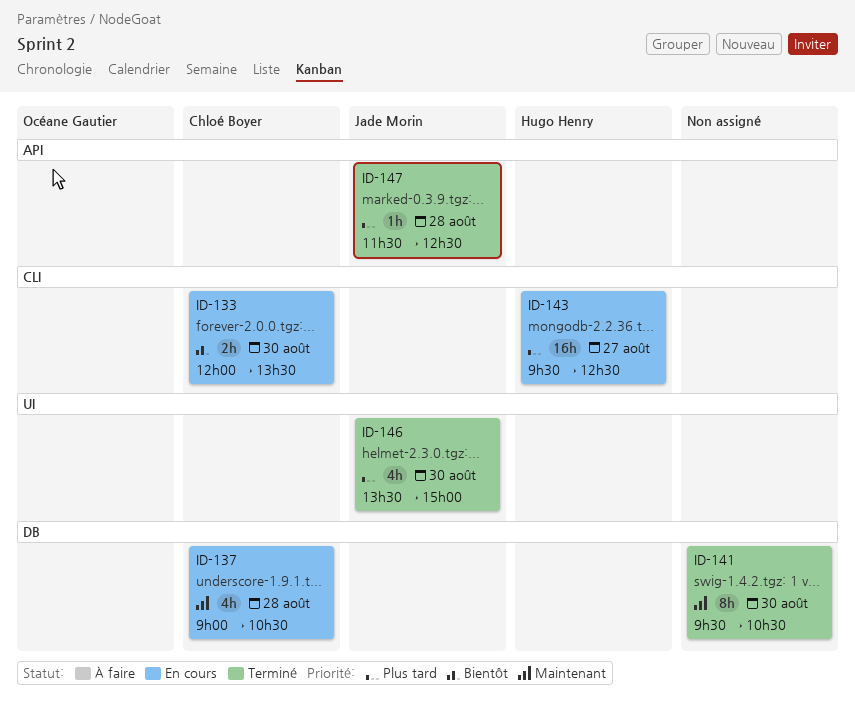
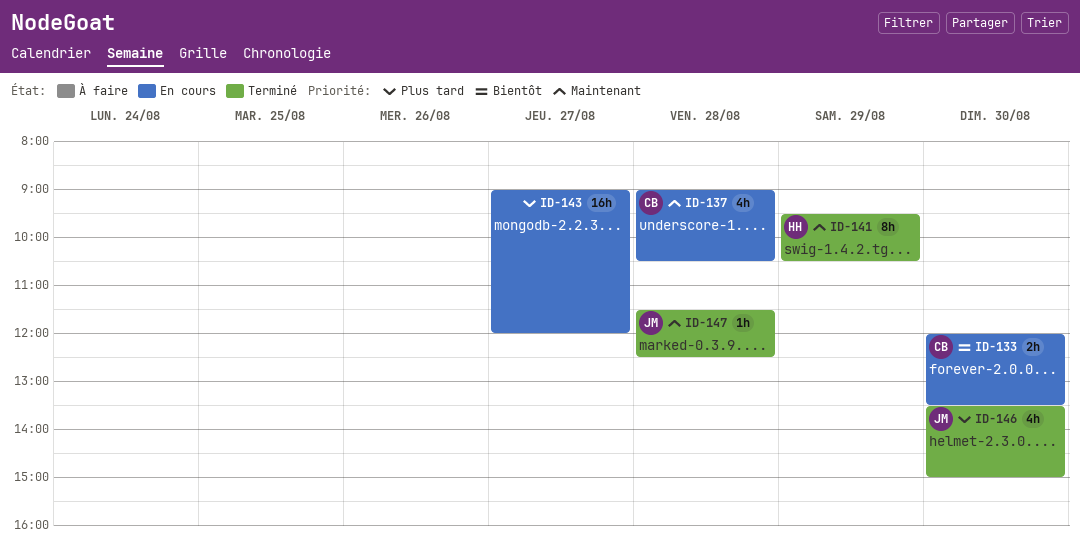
ID-141, owner: none -> Hugo Henry
ID-141, day: Aug 30 -> Aug 29
ID-143, owner: Hugo Henry -> none
ID-143, begins: 09:30 -> 09:00
ID-143, ends: 12:30 -> 12:00
ID-147, priority: Plus tard -> Maintenant

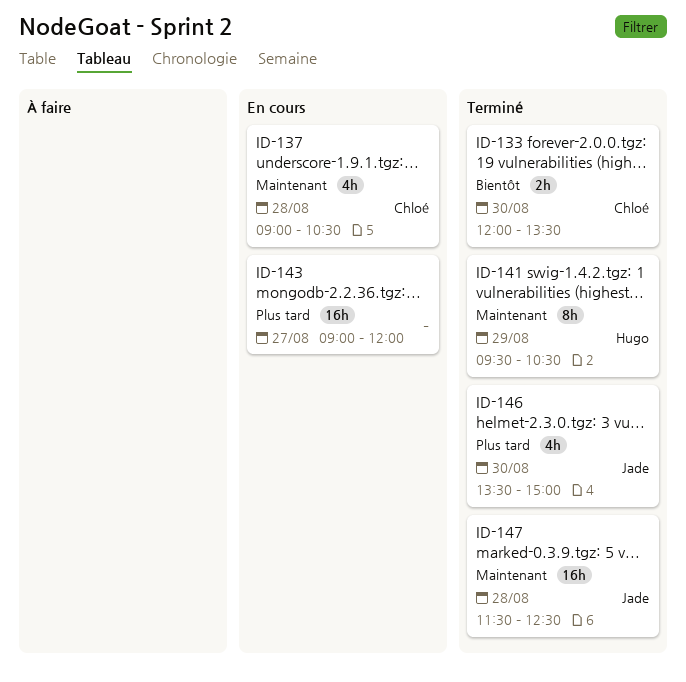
ID-133, status: En cours -> Terminé
ID-147, estimate: 1h -> 16h

